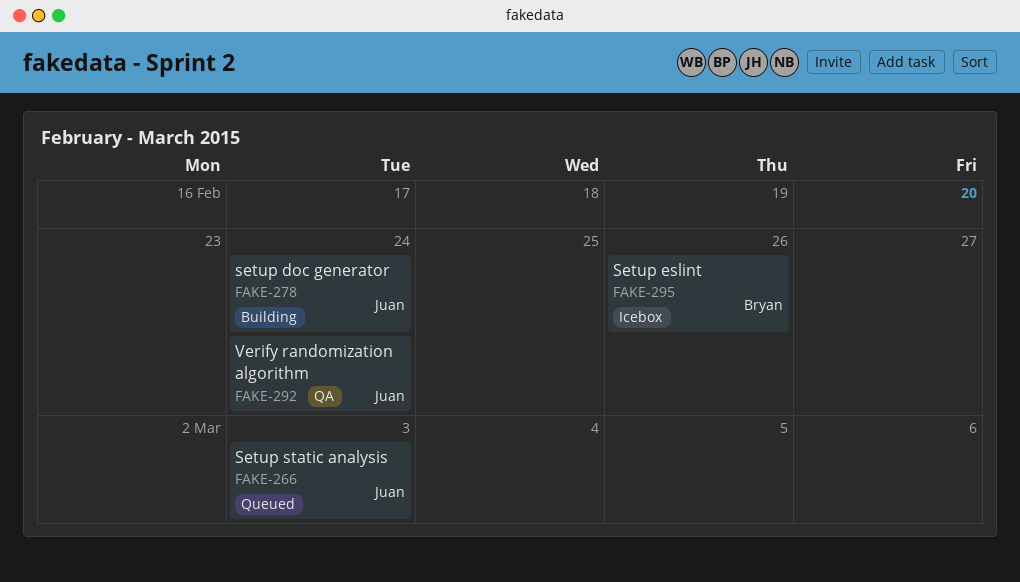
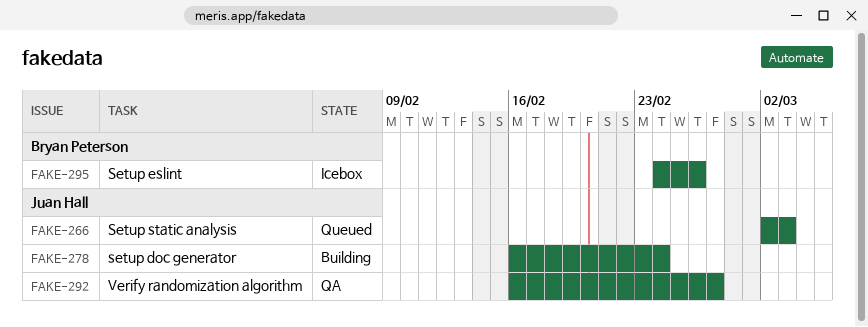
FAKE-292, due: Feb 24 -> Feb 27

